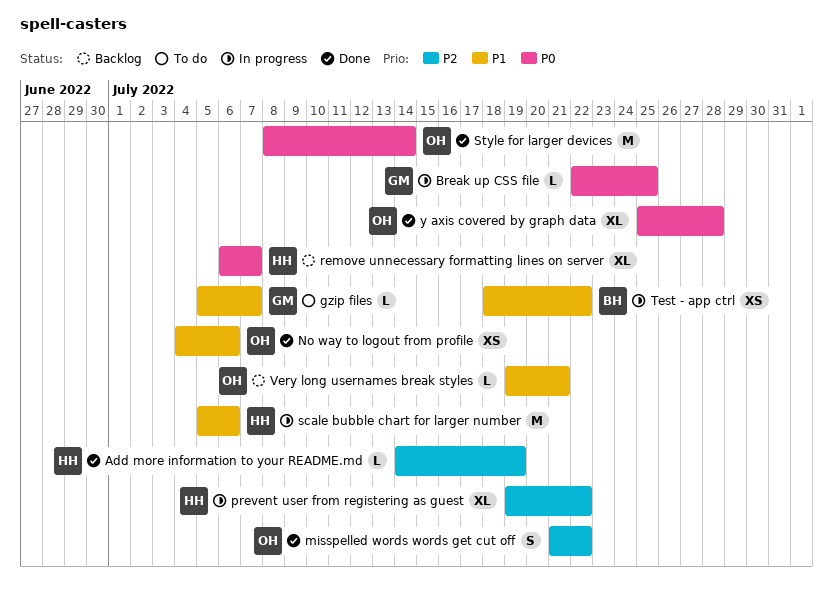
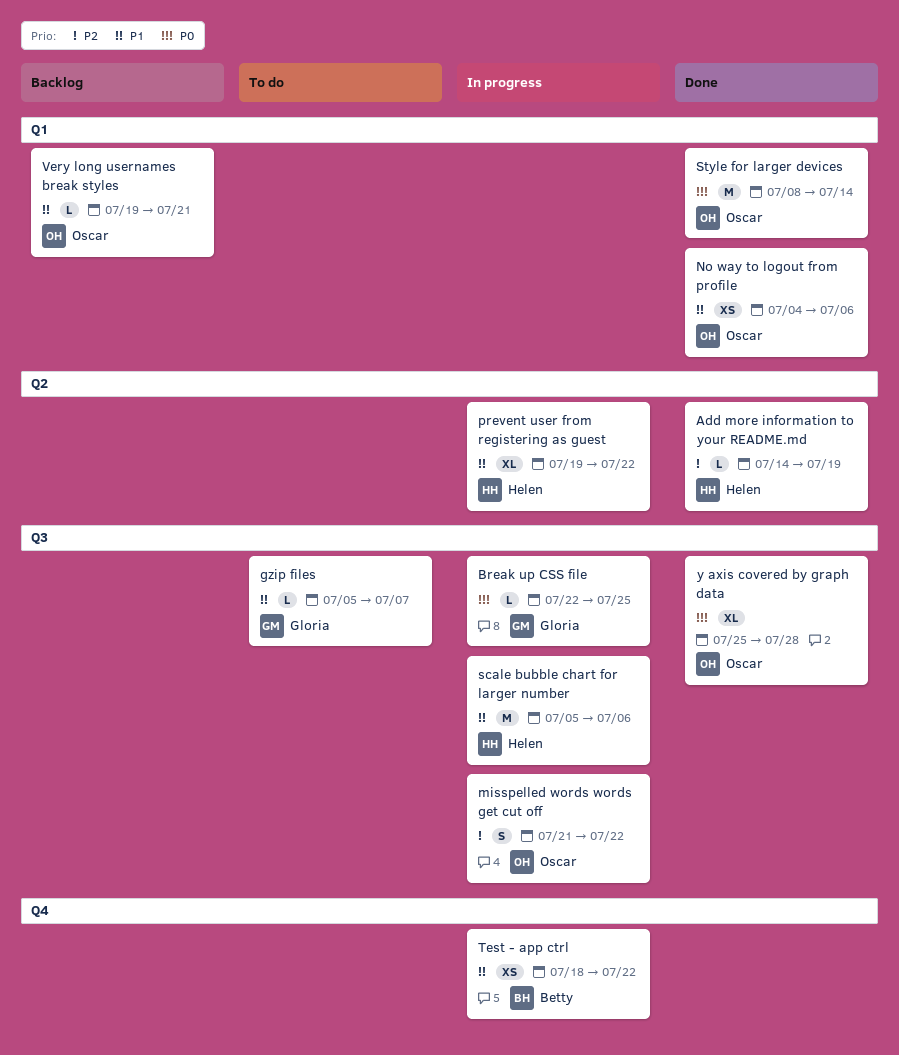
misspelled words words get cut off, status: Done -> In progress
prevent user from registering as guest, priority: P2 -> P1
remove unnecessary formatting lines on server: present -> none

